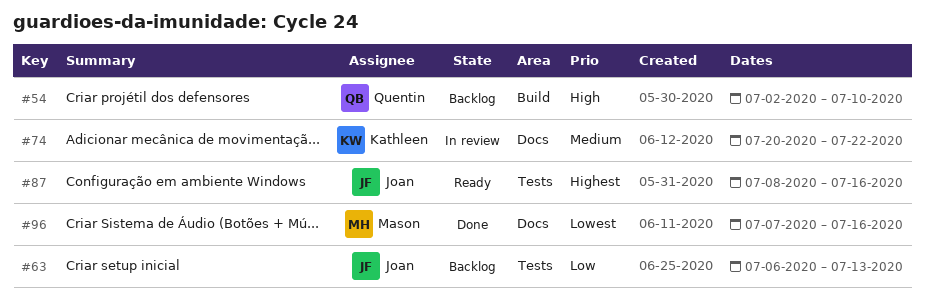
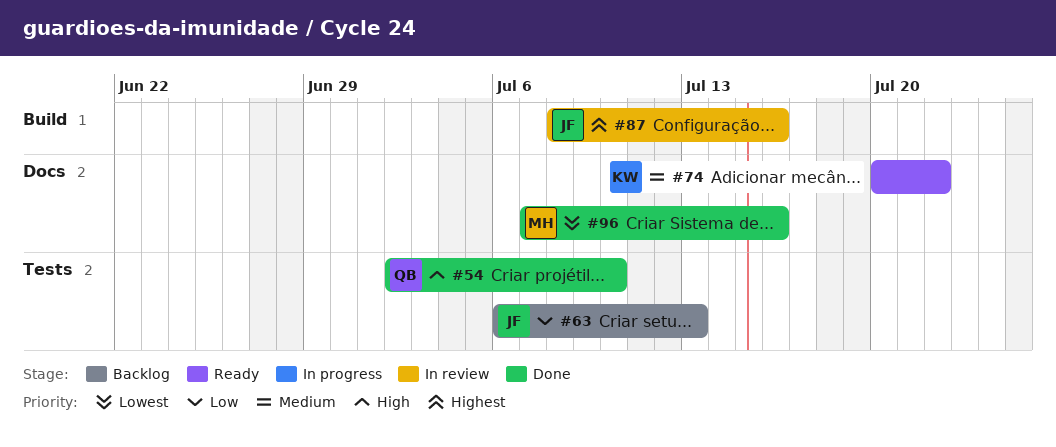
#54, status: Backlog -> Done
#54, label: Build -> Tests
#74, status: In review -> Ready
#87, status: Ready -> In review
#87, label: Tests -> Build

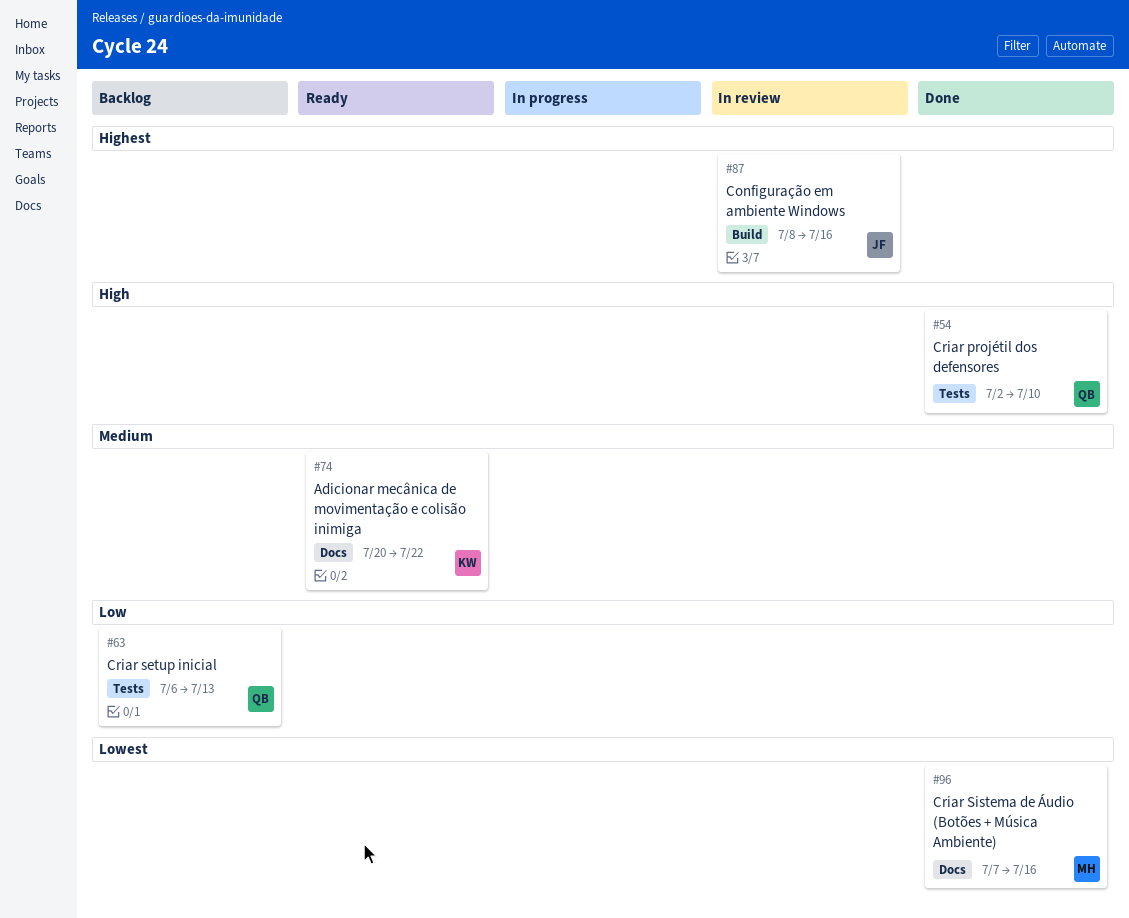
#63, owner: JF -> QB

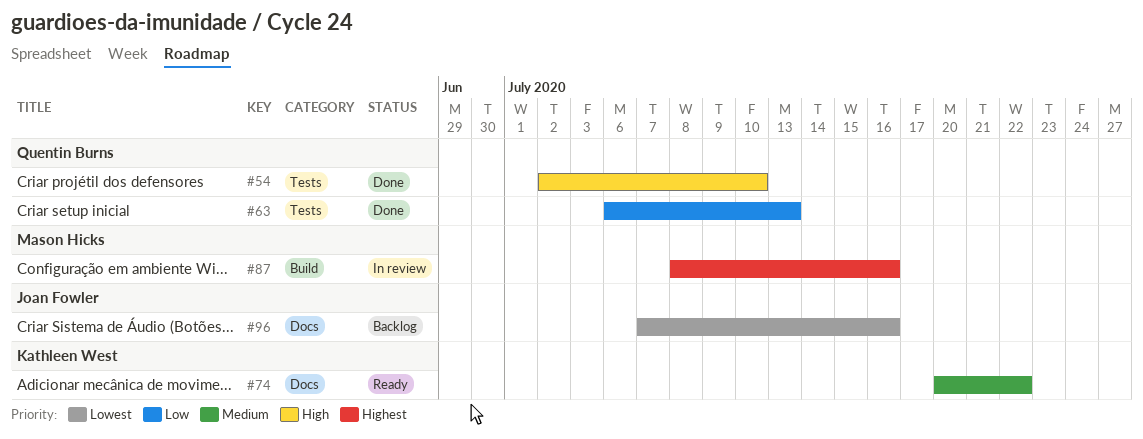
#63, status: Backlog -> Done
#87, owner: Joan Fowler -> Mason Hicks
#96, status: Done -> Backlog
#96, owner: Mason Hicks -> Joan Fowler

